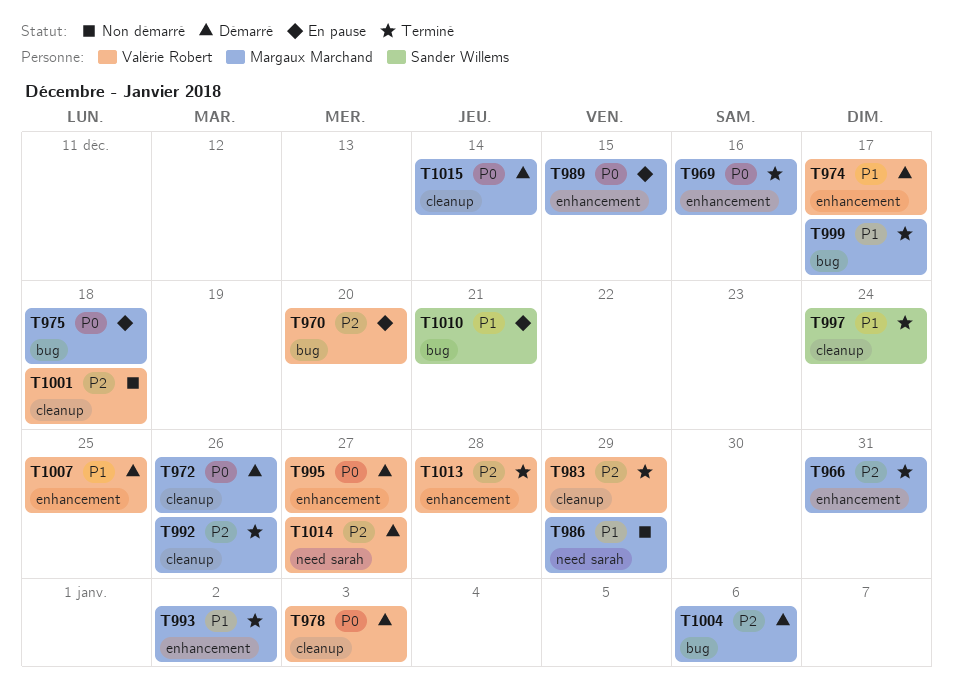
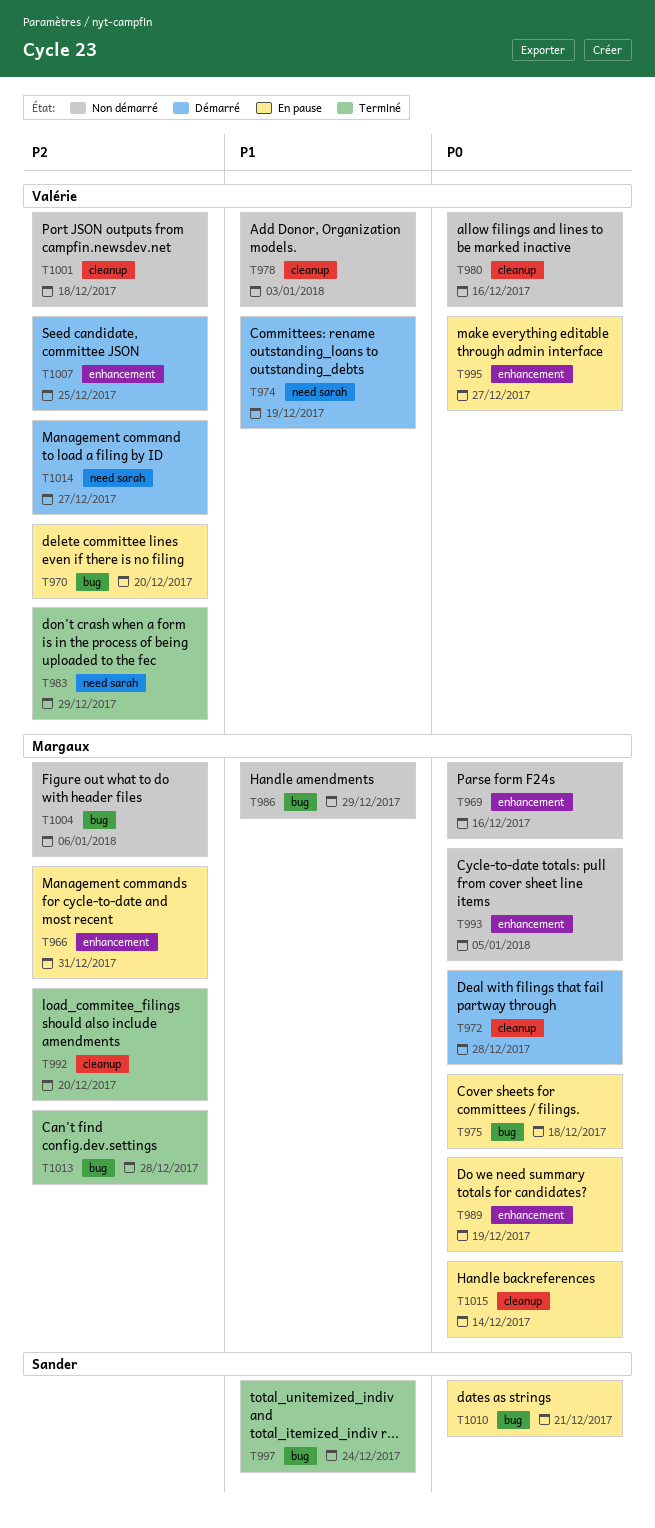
T966, status: Terminé -> En pause
T969, status: Terminé -> Non démarré
T972, due: Dec 26 -> Dec 28
T974, label: enhancement -> need sarah
T974, due: Dec 17 -> Dec 19
T978, status: Démarré -> Non démarré
T978, priority: P0 -> P1
T980: none -> present
T983, label: cleanup -> need sarah
T986, label: need sarah -> bug
T989, due: Dec 15 -> Dec 19
T992, due: Dec 26 -> Dec 20
T993, status: Terminé -> Non démarré
T993, priority: P1 -> P0
T993, due: Jan 2 -> Jan 5
T995, status: Démarré -> En pause
T997, label: cleanup -> bug
T999: present -> none
T1004, status: Démarré -> Non démarré
T1007, priority: P1 -> P2
T1010, priority: P1 -> P0
T1013, owner: Valérie Robert -> Margaux Marchand
T1013, label: enhancement -> bug
T1015, status: Démarré -> En pause

